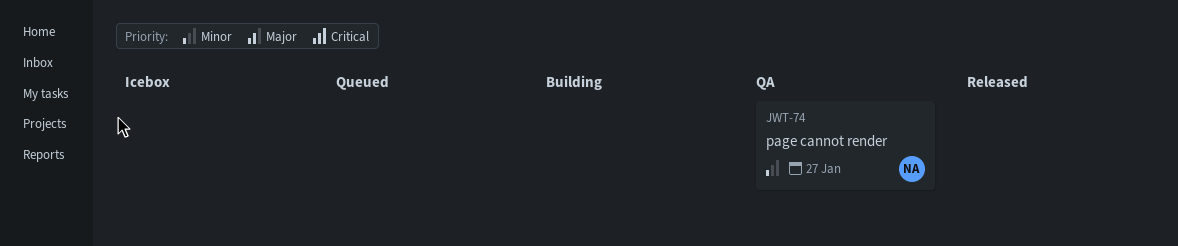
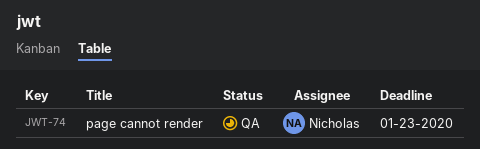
JWT-74, due: Jan 27 -> Jan 23

